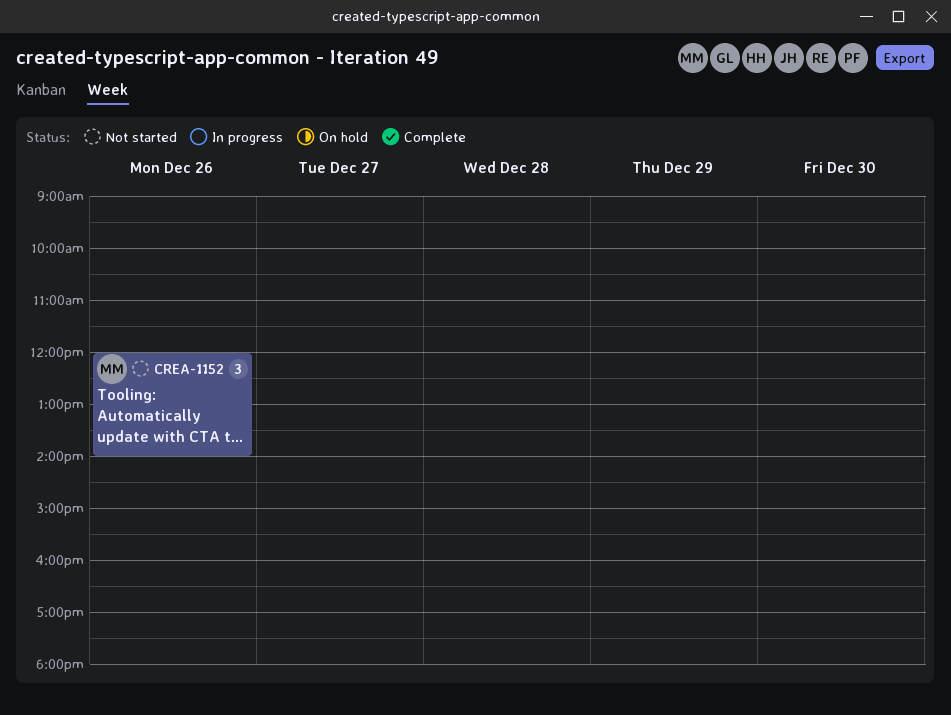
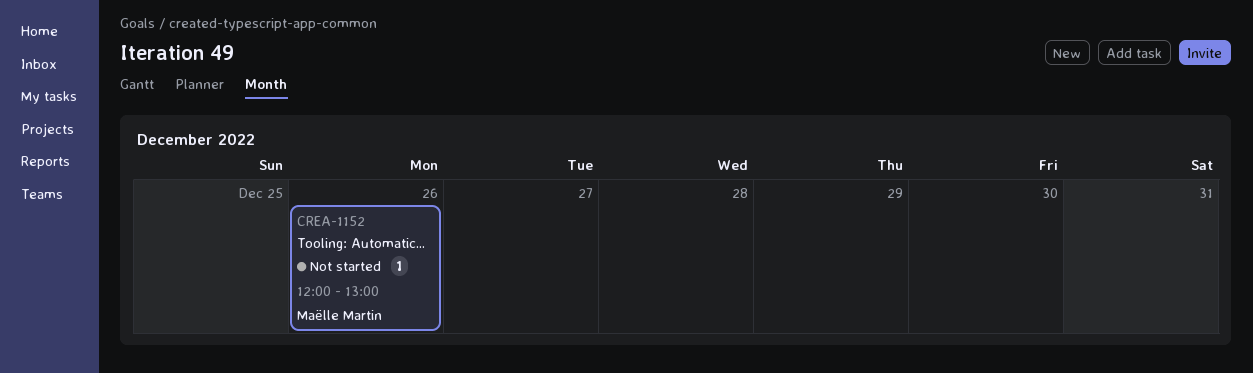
CREA-1152, estimate: 3 -> 1
CREA-1152, ends: 14:00 -> 13:00

